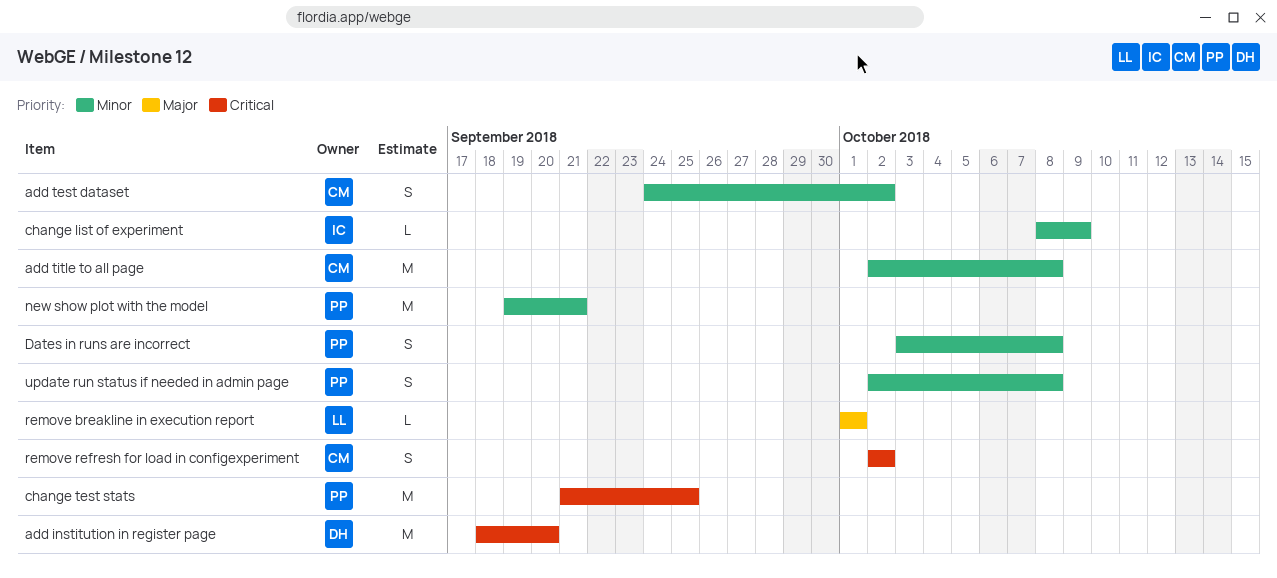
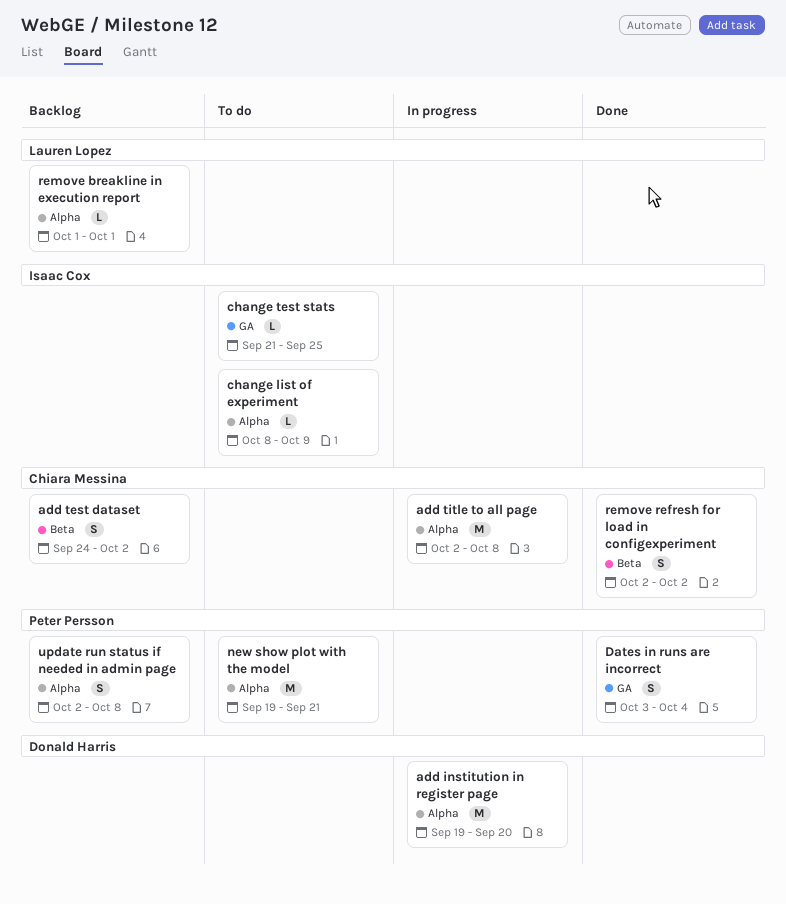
add institution in register page, start: Sep 18 -> Sep 19
change test stats, owner: Peter Persson -> Isaac Cox
change test stats, estimate: M -> L
Dates in runs are incorrect, due: Oct 8 -> Oct 4

